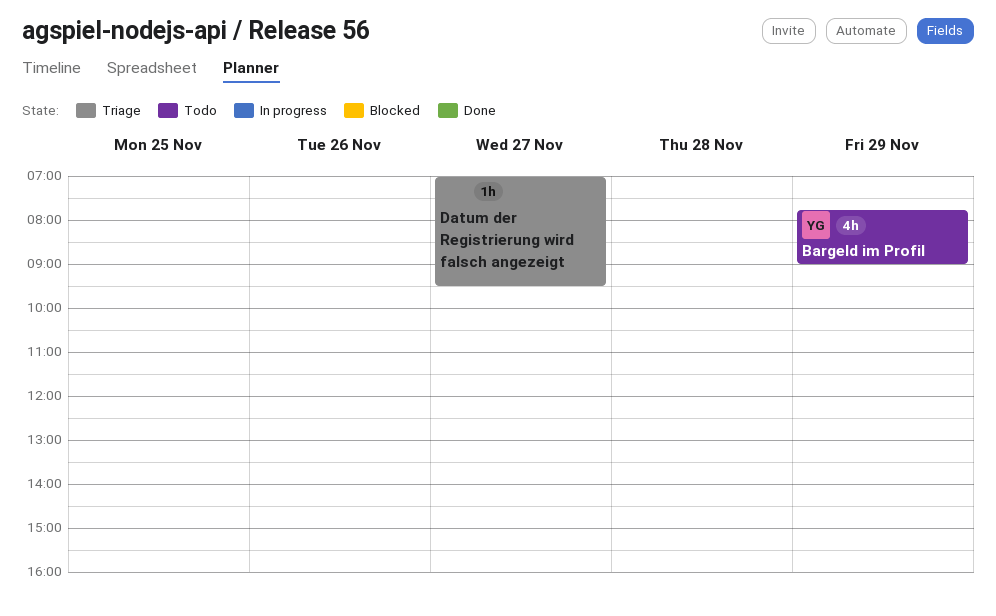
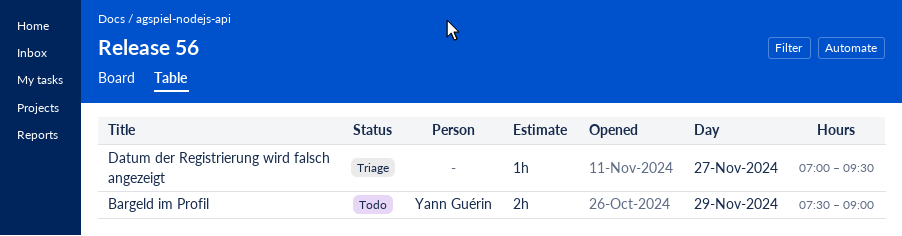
Bargeld im Profil, estimate: 4h -> 2h
Bargeld im Profil, begins: 07:45 -> 07:30

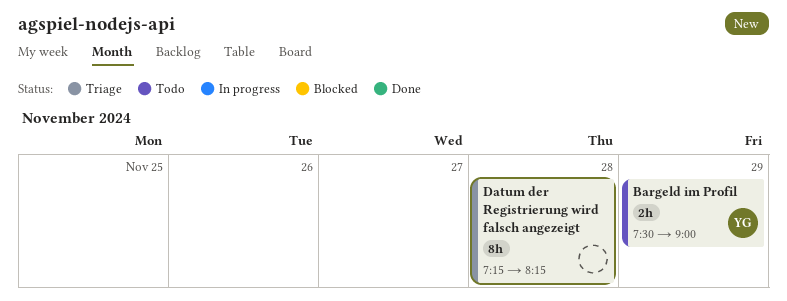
Datum der Registrierung wird falsch angezeigt, estimate: 1h -> 8h
Datum der Registrierung wird falsch angezeigt, day: Nov 27 -> Nov 28
Datum der Registrierung wird falsch angezeigt, begins: 07:00 -> 07:15
Datum der Registrierung wird falsch angezeigt, ends: 09:30 -> 08:15

